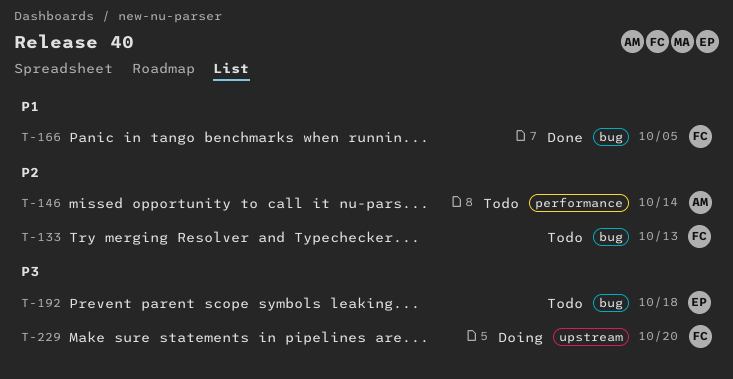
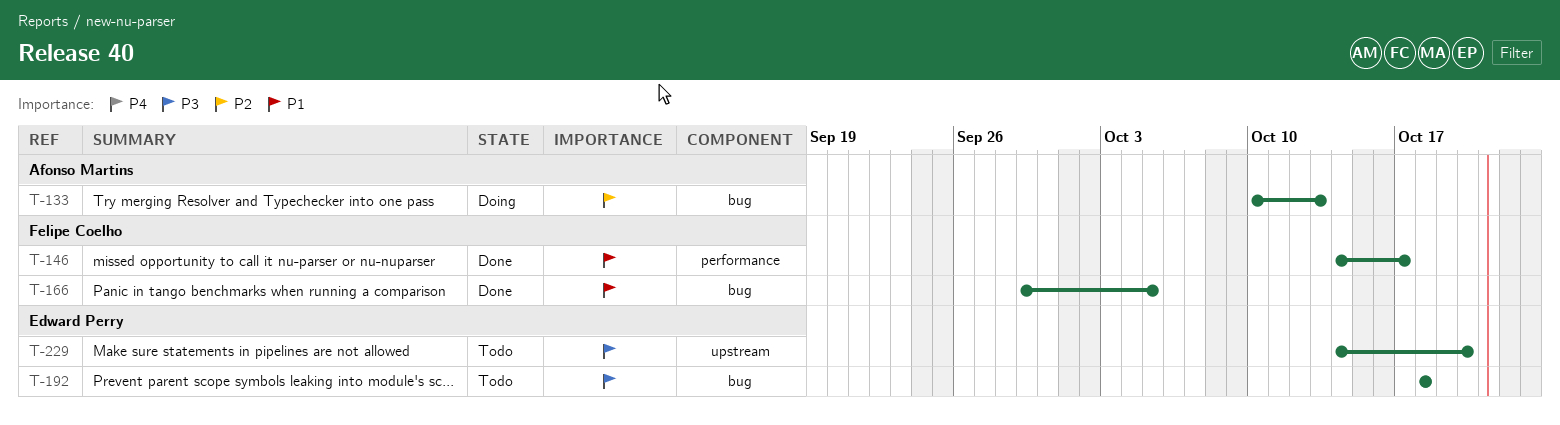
T-133, status: Todo -> Doing
T-133, owner: Felipe Coelho -> Afonso Martins
T-146, status: Todo -> Done
T-146, owner: Afonso Martins -> Felipe Coelho
T-146, priority: P2 -> P1
T-146, due: Oct 14 -> Oct 17
T-229, status: Doing -> Todo
T-229, owner: Felipe Coelho -> Edward Perry

